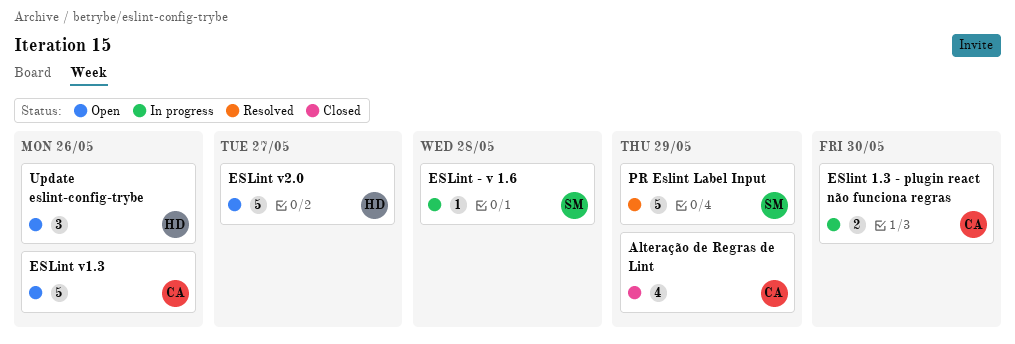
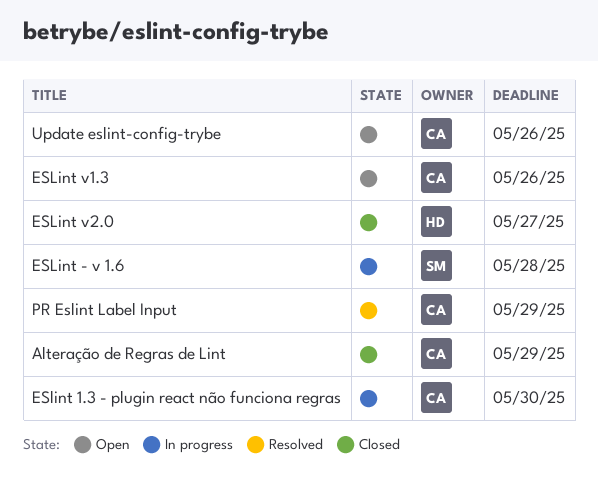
ESLint v2.0, status: Open -> Closed
PR Eslint Label Input, owner: SM -> CA
Update eslint-config-trybe, owner: HD -> CA

